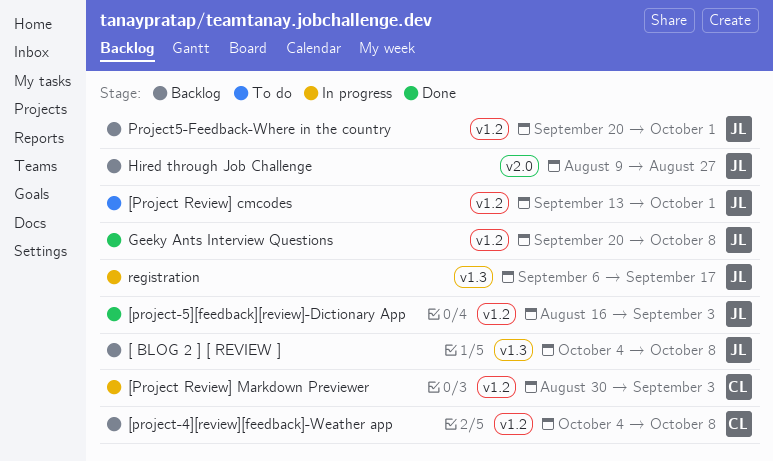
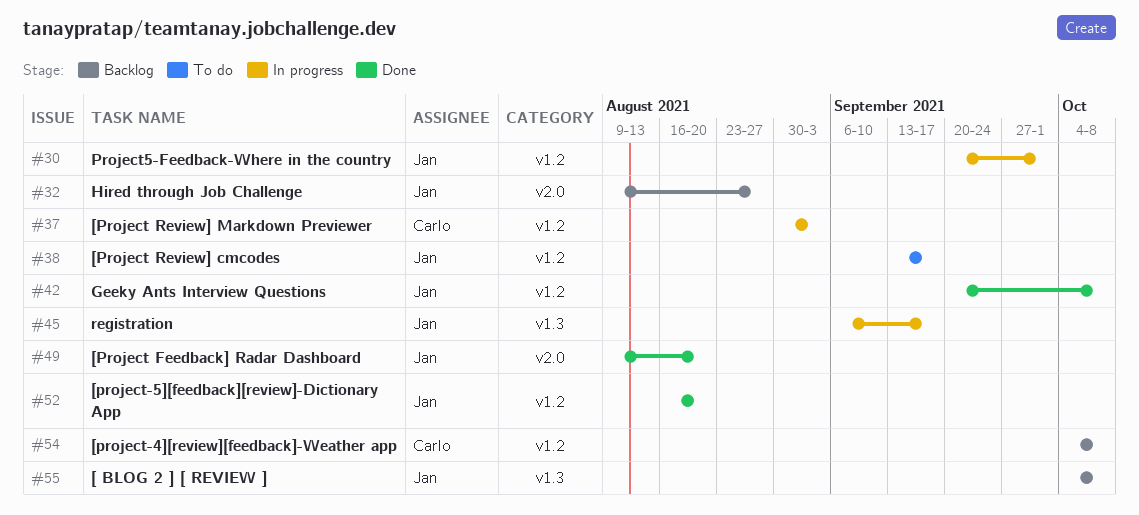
[Project Feedback] Radar Dashboard: none -> present
[Project Review] cmcodes, due: Oct 1 -> Sep 17
[project-5][feedback][review]-Dictionary App, due: Sep 3 -> Aug 20
Project5-Feedback-Where in the country, status: Backlog -> In progress

